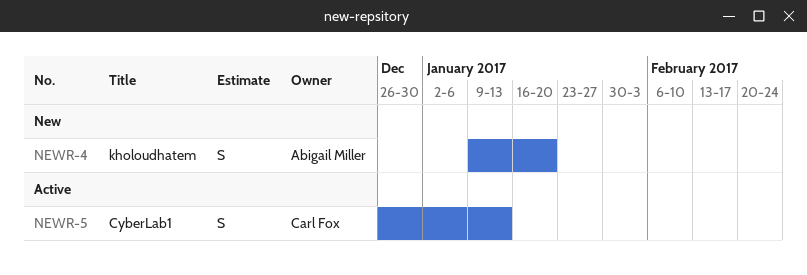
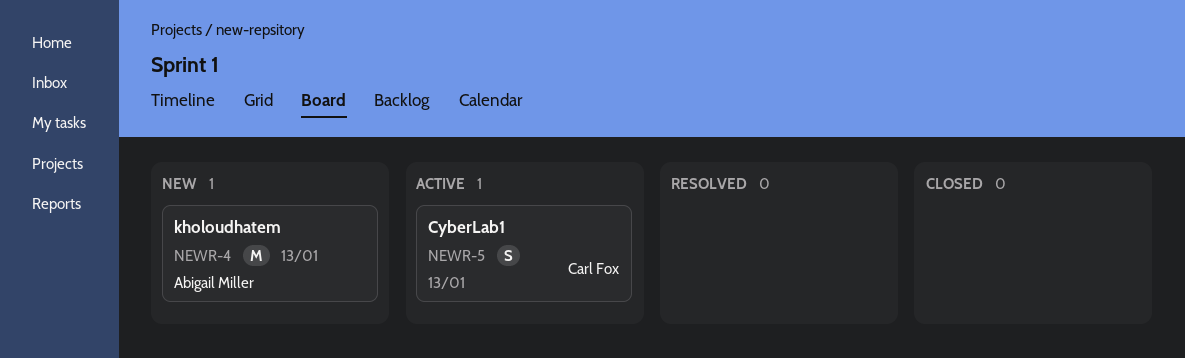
NEWR-4, estimate: S -> M
NEWR-4, due: Jan 20 -> Jan 13

